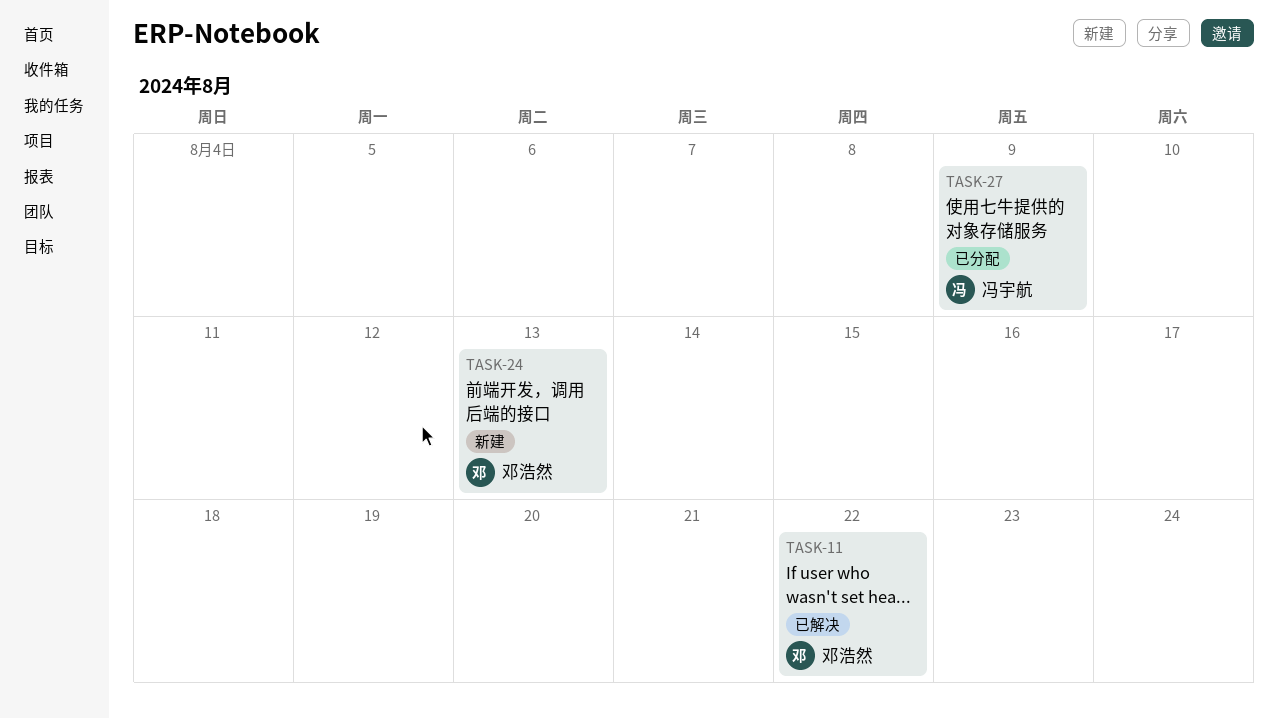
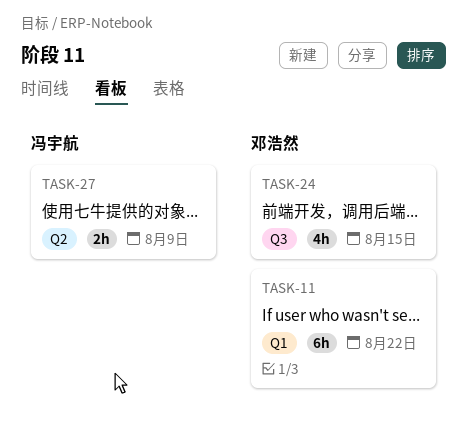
TASK-24, due: Aug 13 -> Aug 15

